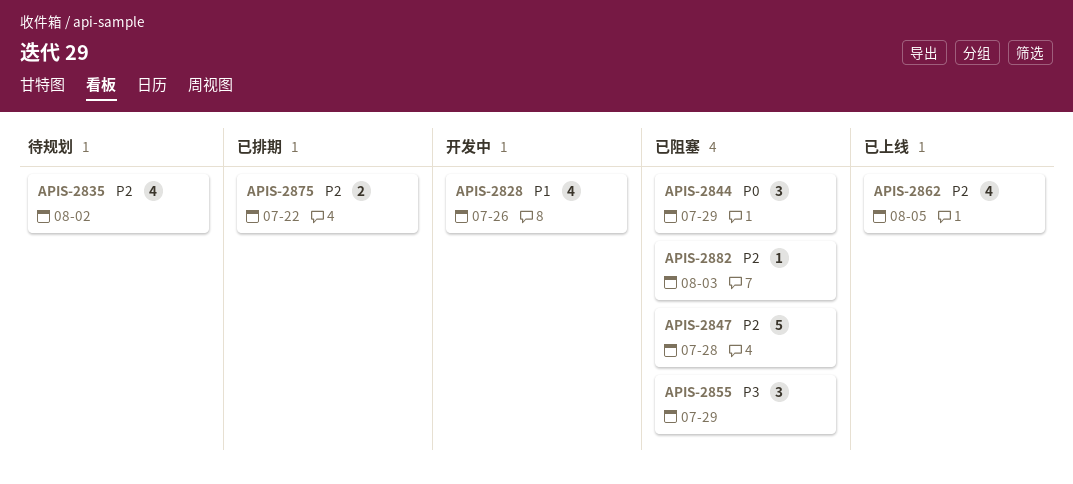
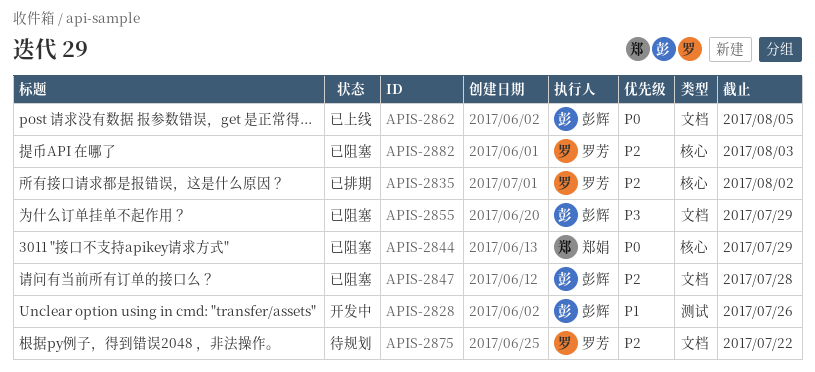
APIS-2835, status: 待规划 -> 已排期
APIS-2862, priority: P2 -> P0
APIS-2875, status: 已排期 -> 待规划

